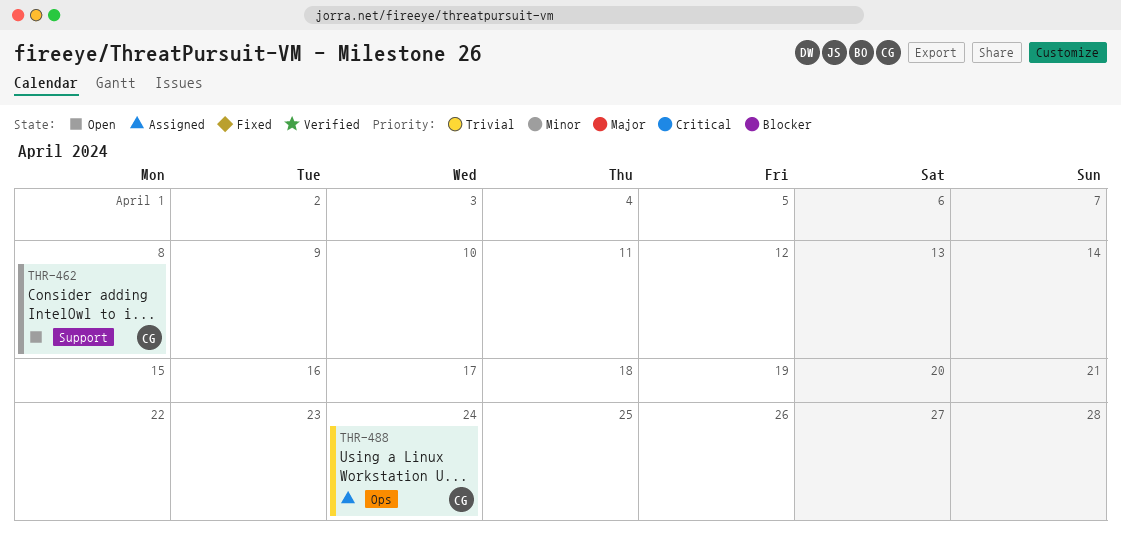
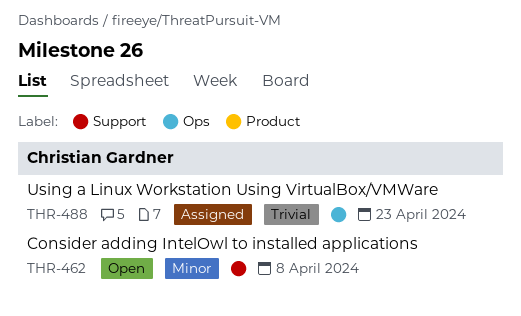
THR-488, due: Apr 24 -> Apr 23

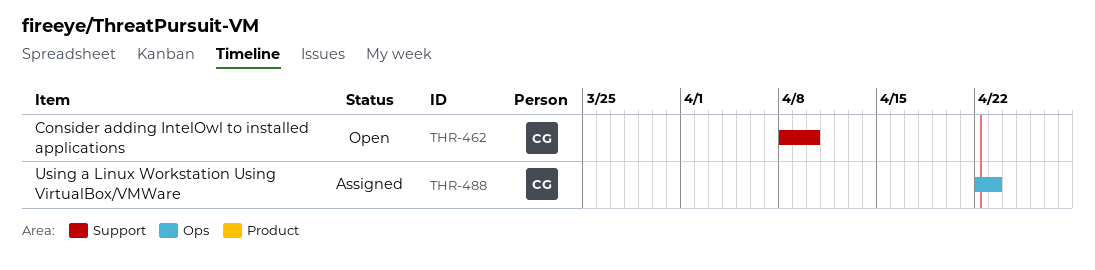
THR-462, due: Apr 8 -> Apr 10

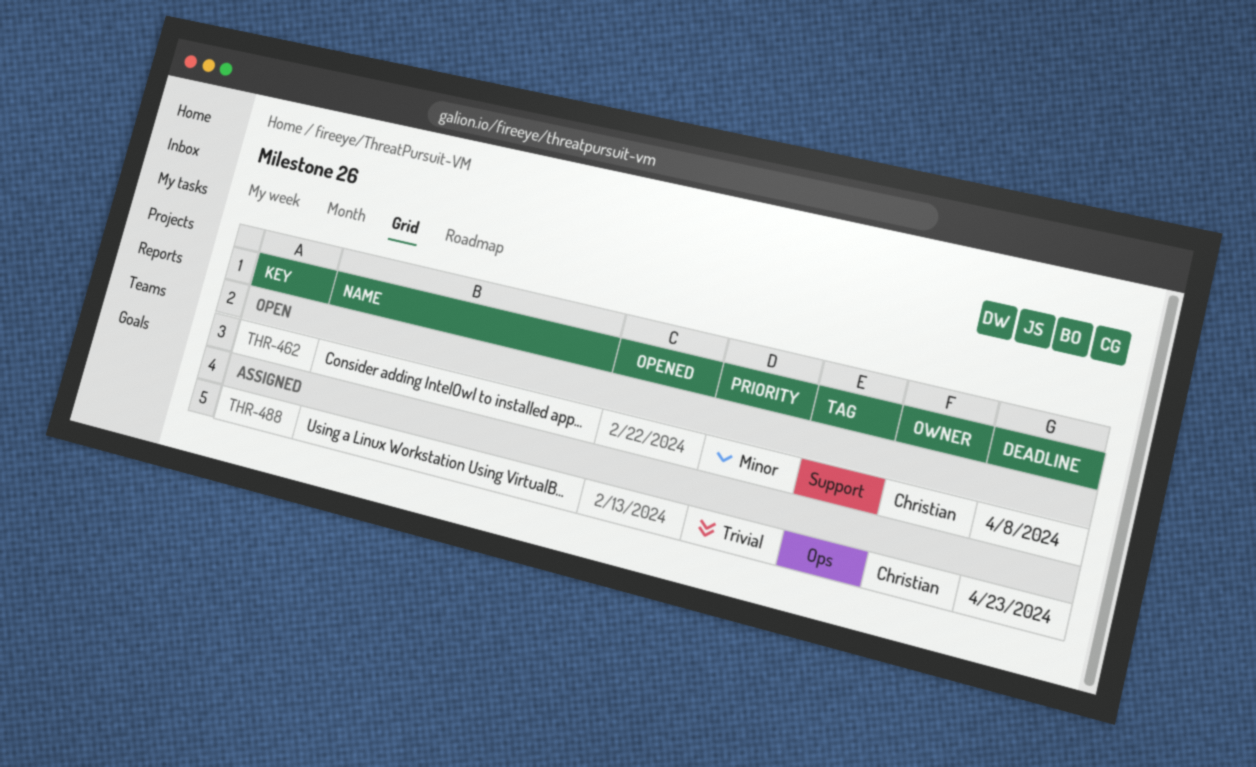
THR-462, due: Apr 10 -> Apr 8

